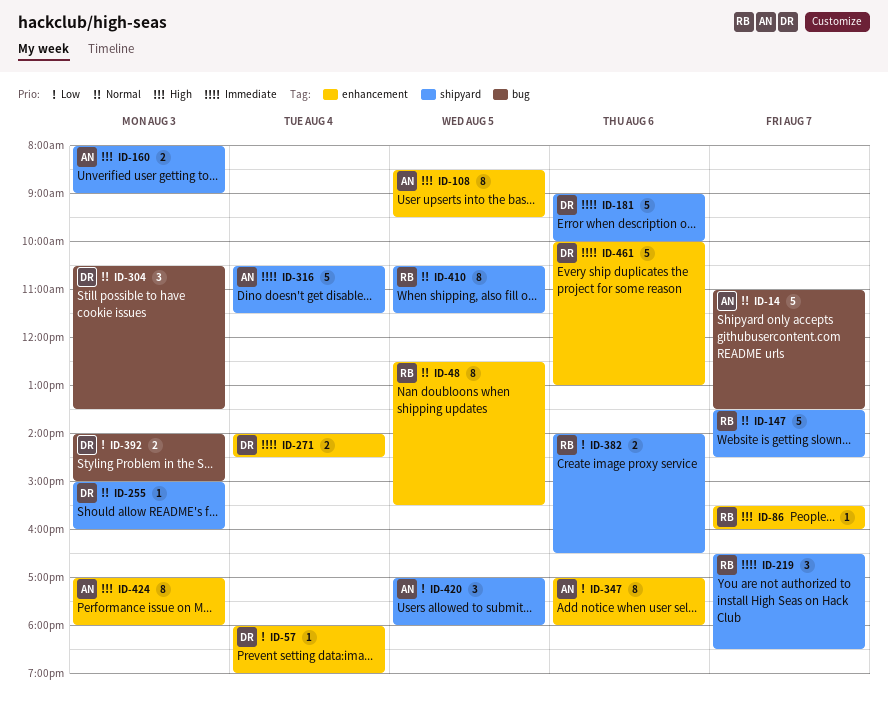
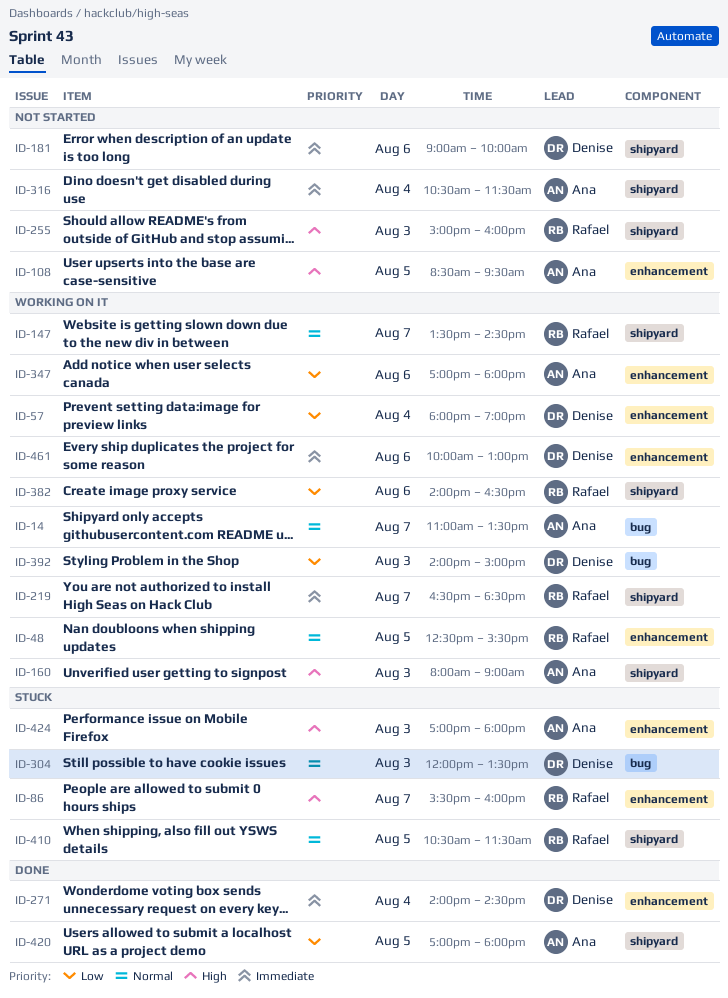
ID-255, owner: Denise -> Rafael
ID-255, priority: Normal -> High
ID-304, begins: 10:30 -> 12:00

